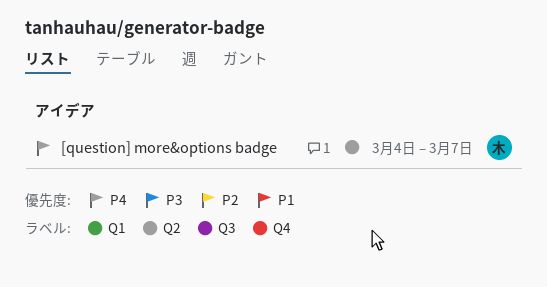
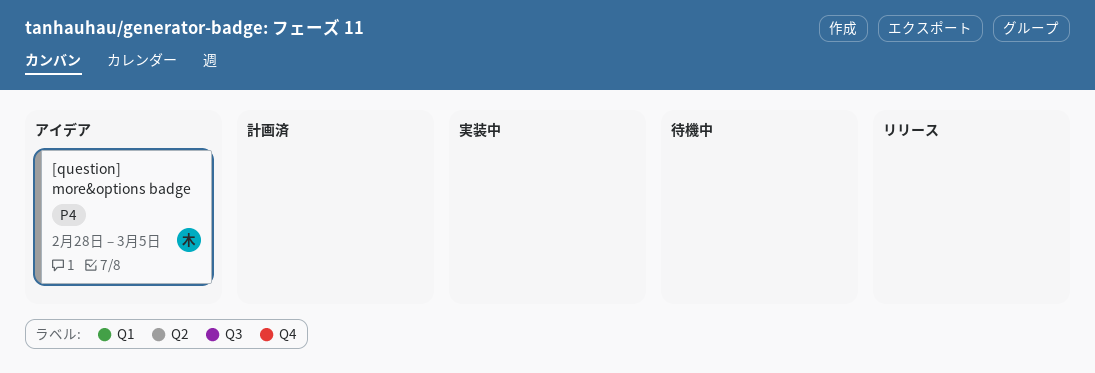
[question] more&options badge, start: Mar 4 -> Feb 28
[question] more&options badge, due: Mar 7 -> Mar 5

